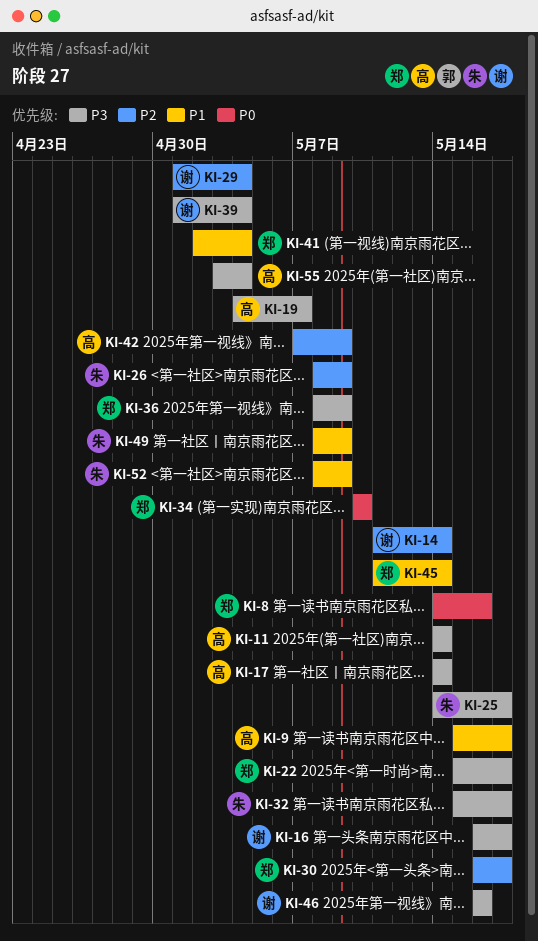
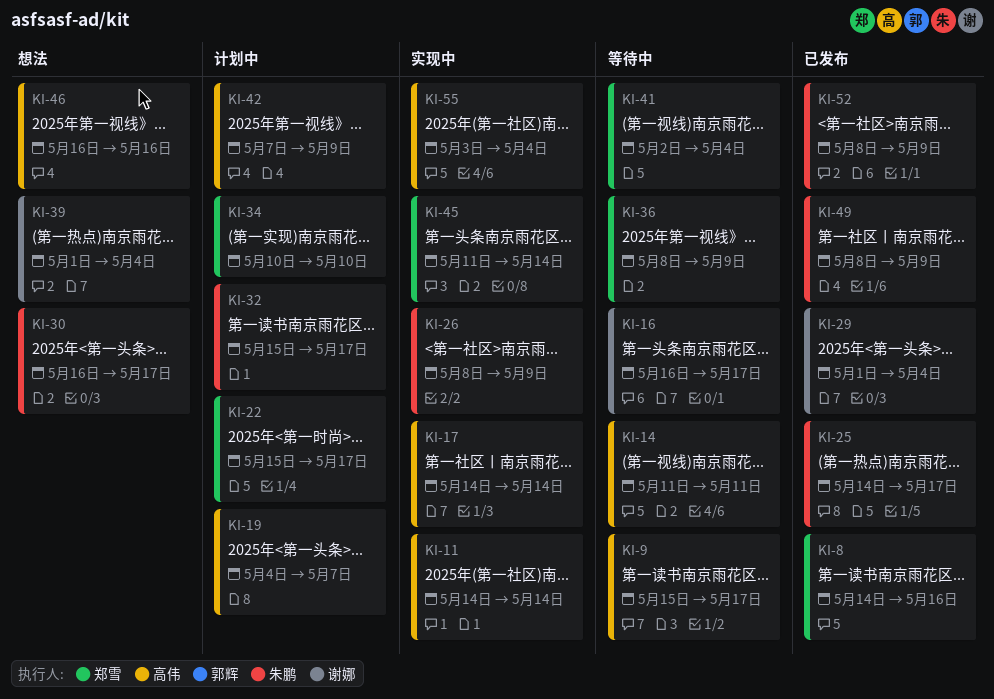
KI-14, owner: 谢娜 -> 高伟
KI-14, due: May 14 -> May 11
KI-30, owner: 郑雪 -> 朱鹏
KI-46, owner: 谢娜 -> 高伟

